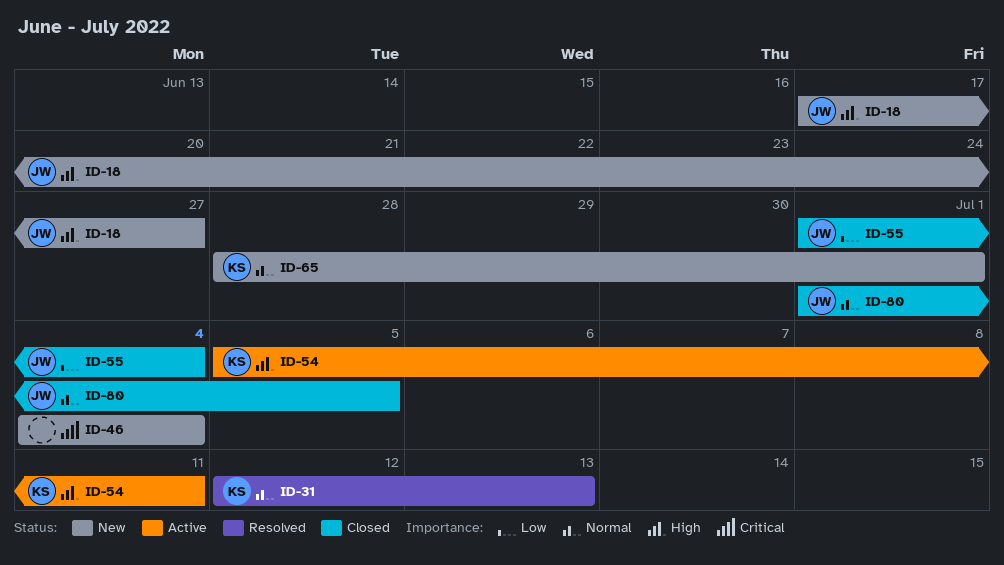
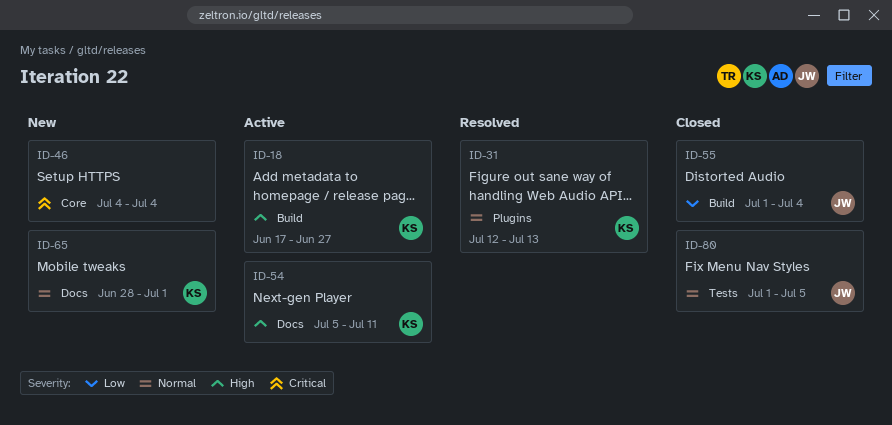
ID-18, status: New -> Active
ID-18, owner: JW -> KS

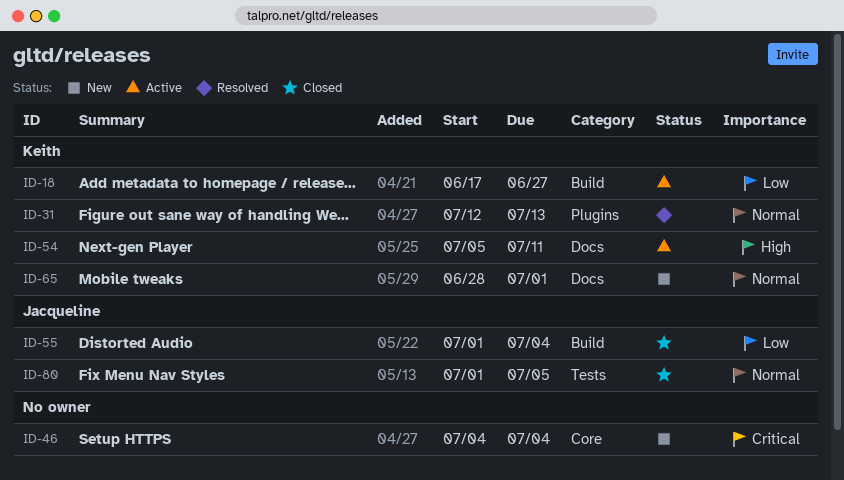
ID-18, priority: High -> Low

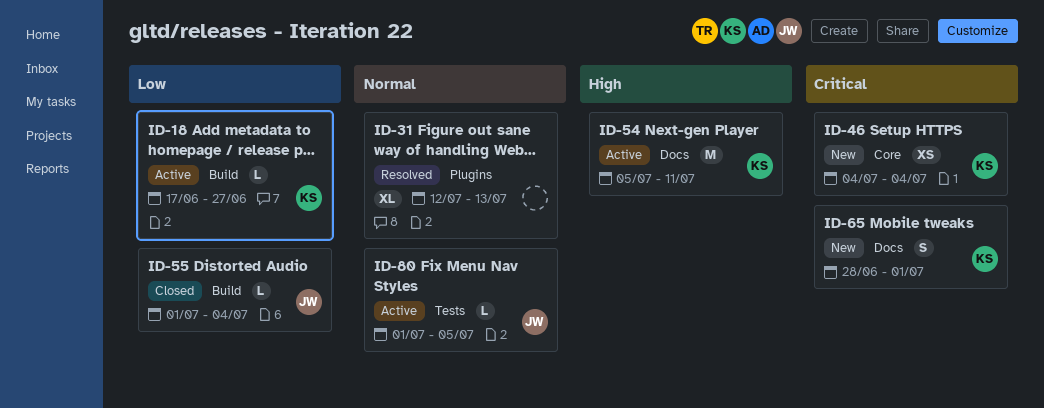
ID-31, owner: Keith -> none
ID-46, owner: none -> Keith
ID-65, priority: Normal -> Critical
ID-80, status: Closed -> Active

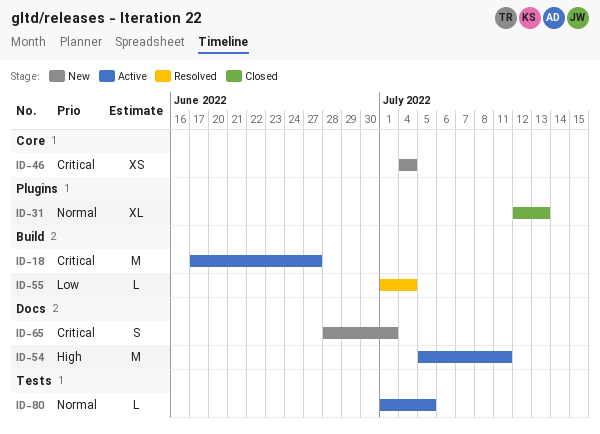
ID-18, priority: Low -> Critical
ID-18, estimate: L -> M
ID-31, status: Resolved -> Closed
ID-55, status: Closed -> Resolved

